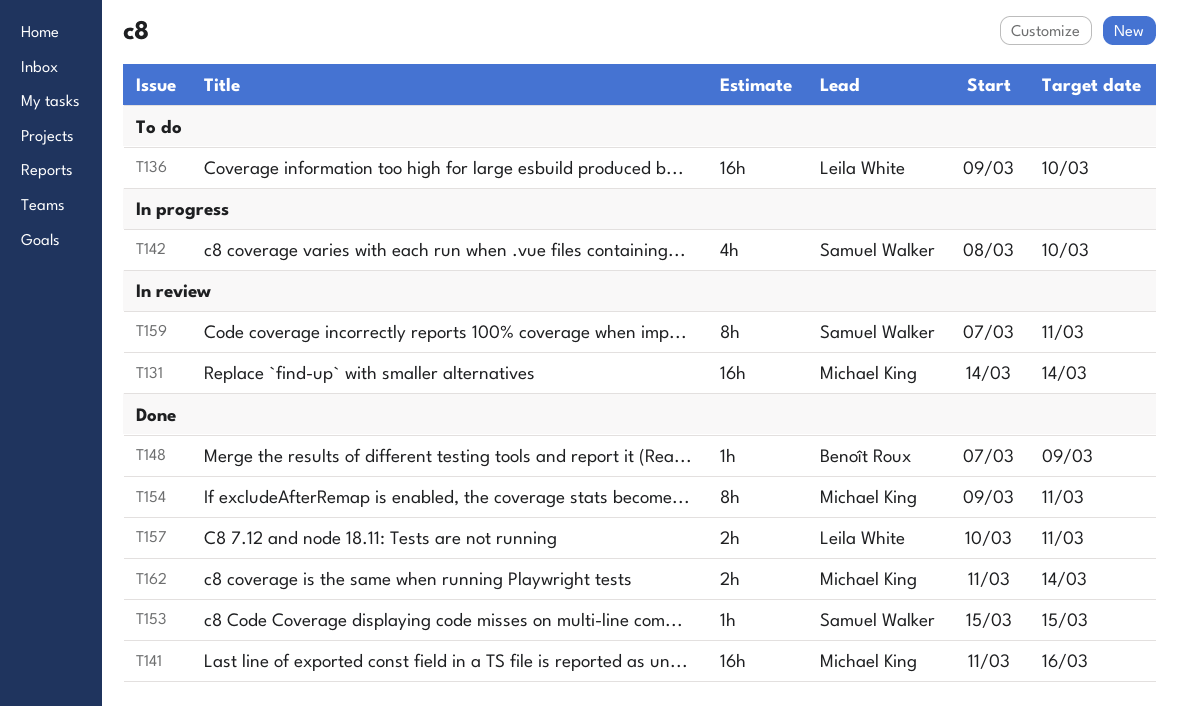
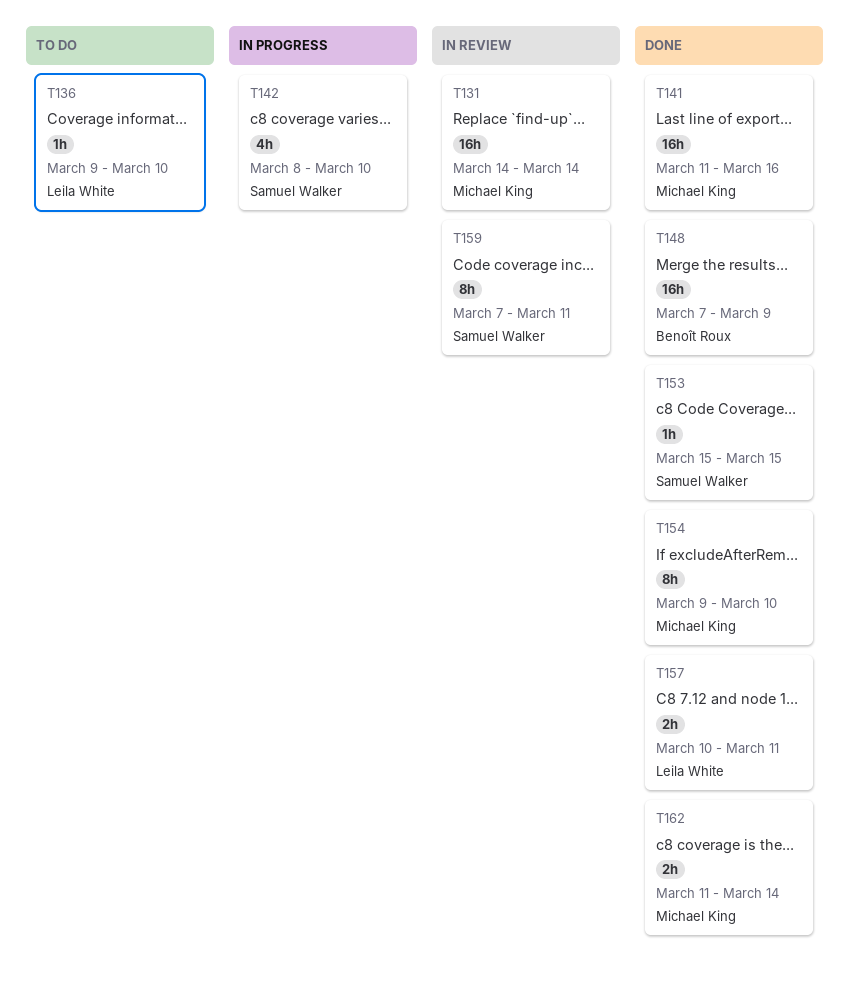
T136, estimate: 16h -> 1h
T148, estimate: 1h -> 16h
T154, due: Mar 11 -> Mar 10

